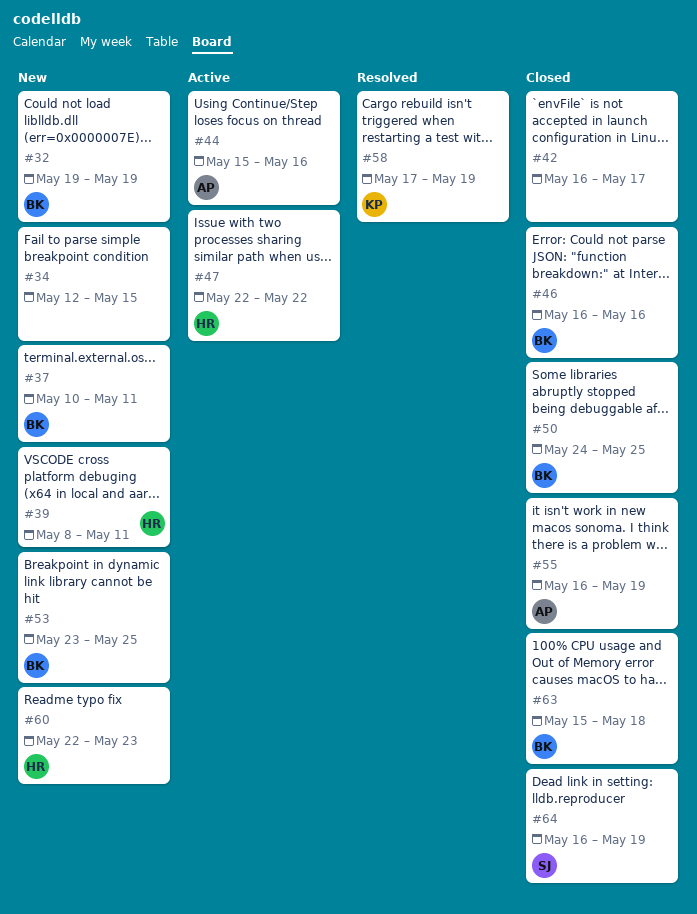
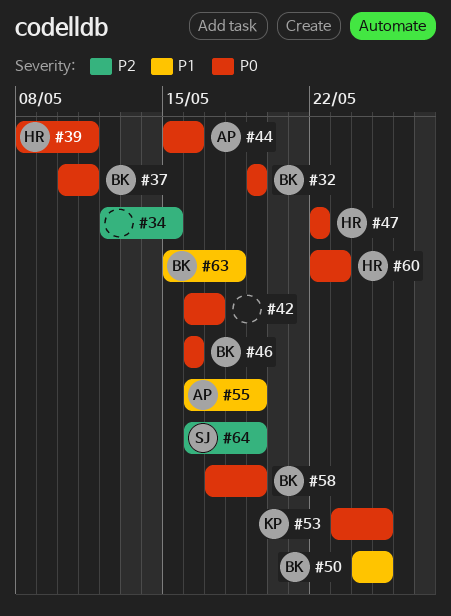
#53, owner: BK -> KP
#58, owner: KP -> BK

